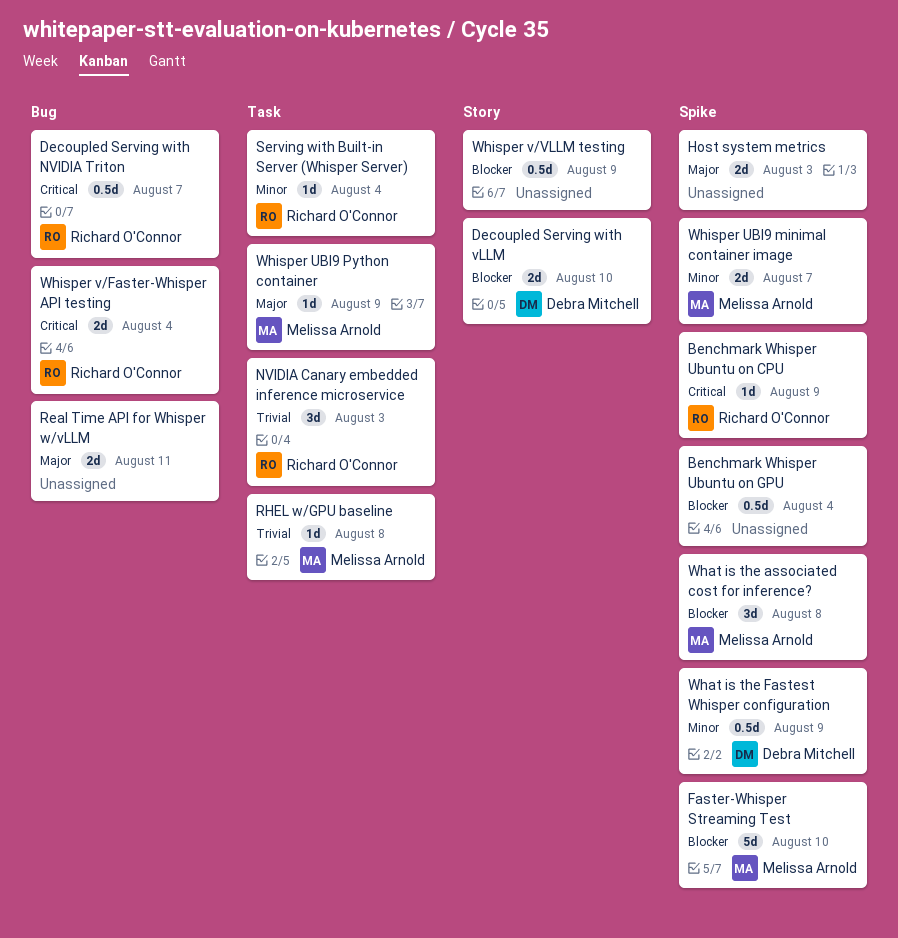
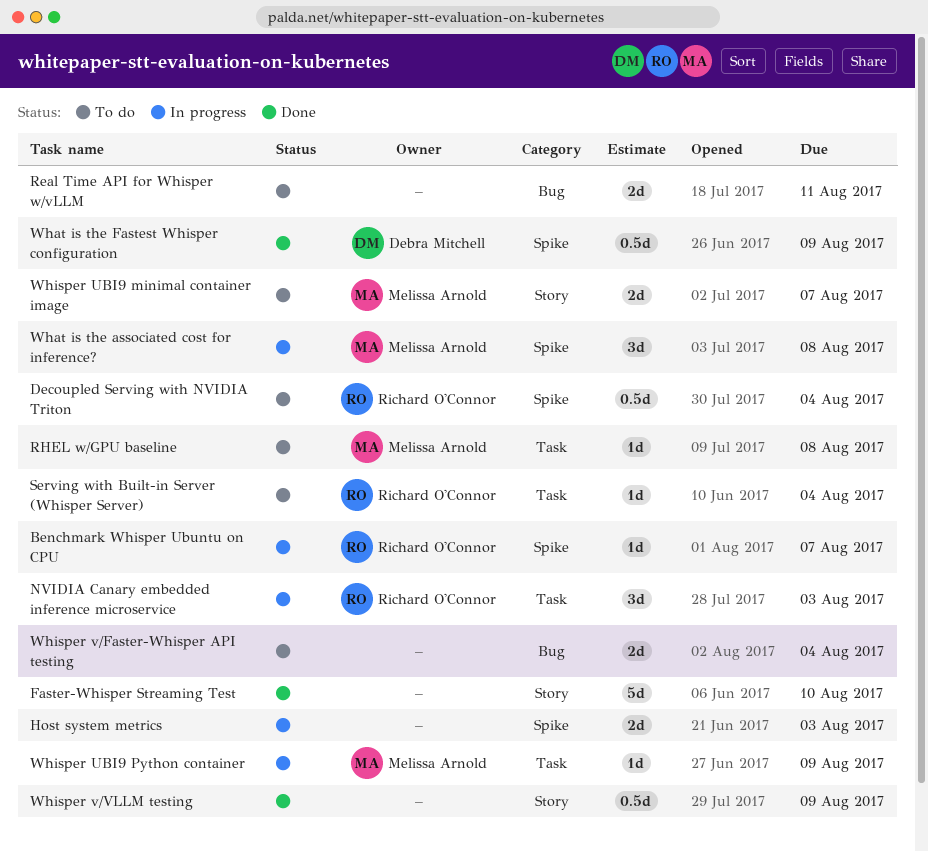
Benchmark Whisper Ubuntu on CPU, due: Aug 9 -> Aug 7
Benchmark Whisper Ubuntu on GPU: present -> none
Decoupled Serving with NVIDIA Triton, label: Bug -> Spike
Decoupled Serving with NVIDIA Triton, due: Aug 7 -> Aug 4
Decoupled Serving with vLLM: present -> none
Faster-Whisper Streaming Test, owner: Melissa Arnold -> none
Faster-Whisper Streaming Test, label: Spike -> Story
Whisper UBI9 minimal container image, label: Spike -> Story
Whisper v/Faster-Whisper API testing, owner: Richard O'Connor -> none

